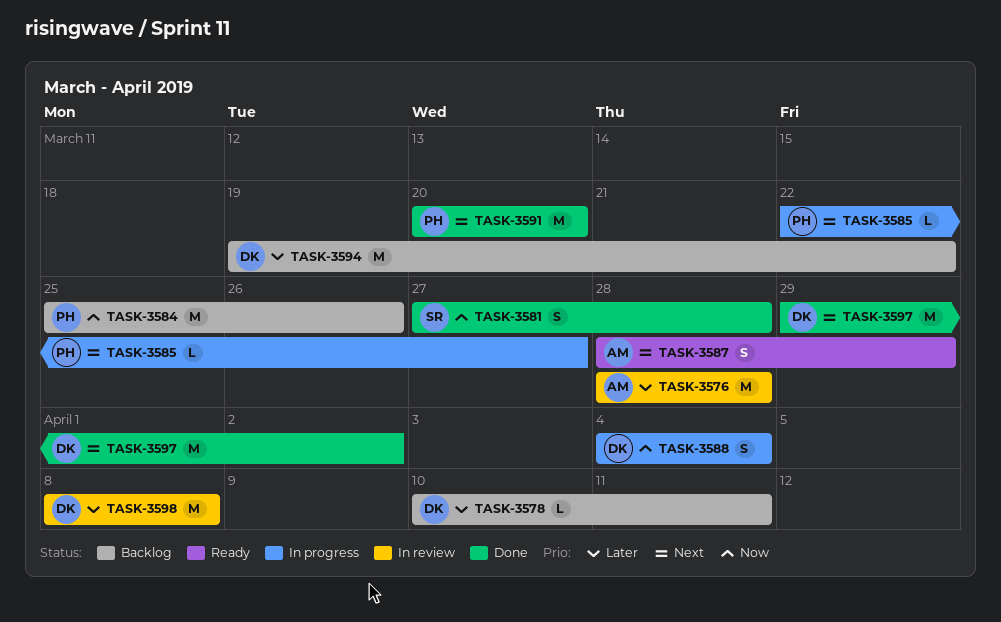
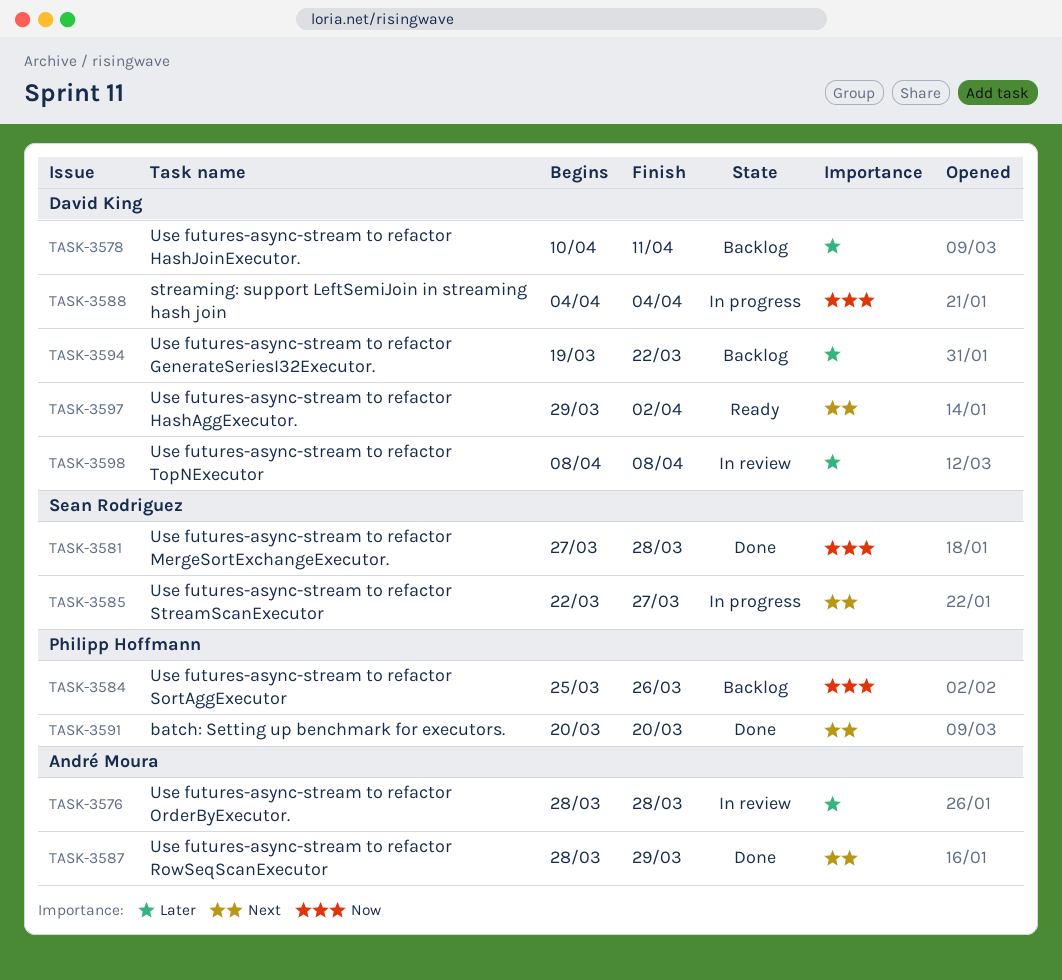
TASK-3585, owner: Philipp Hoffmann -> Sean Rodriguez
TASK-3587, status: Ready -> Done
TASK-3597, status: Done -> Ready

